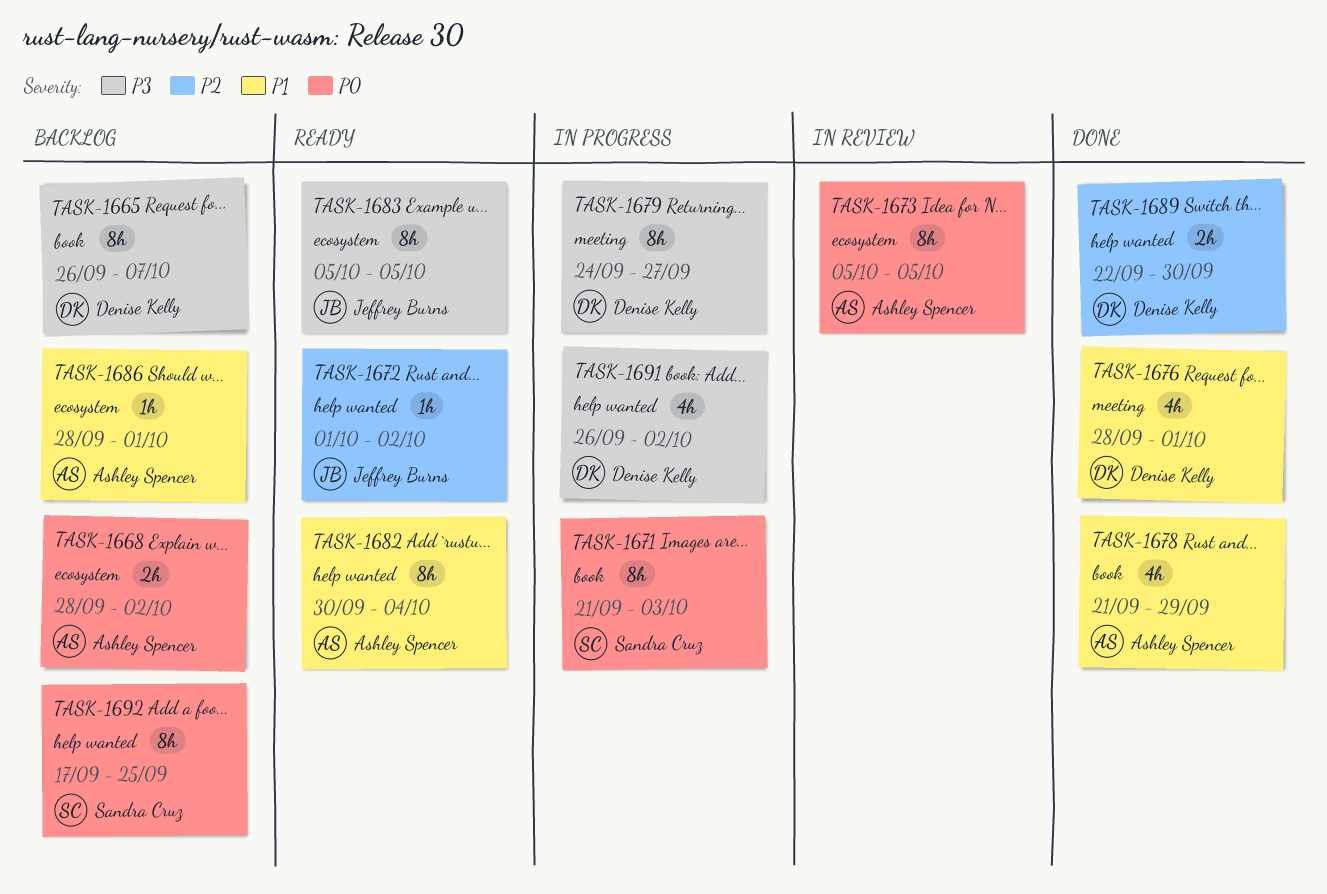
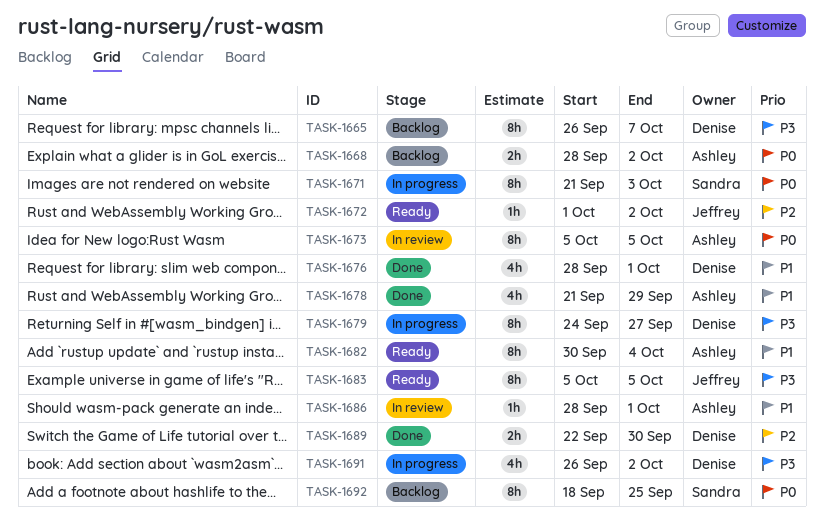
TASK-1686, status: Backlog -> In review
TASK-1692, start: Sep 17 -> Sep 18

